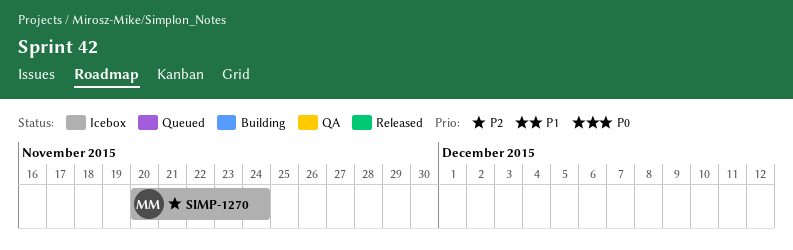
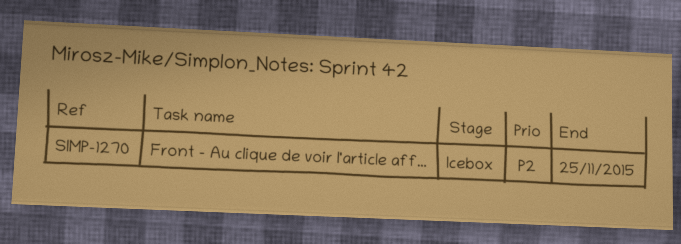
SIMP-1270, due: Nov 24 -> Nov 25

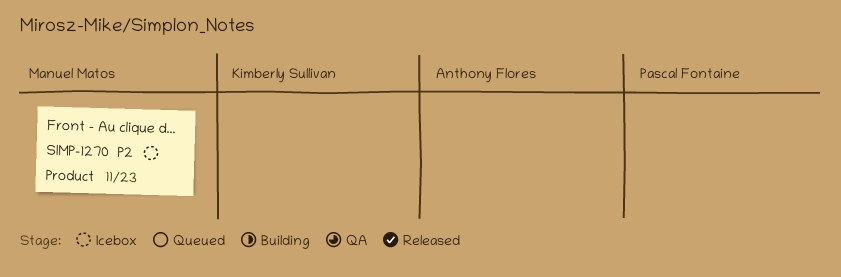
SIMP-1270, due: Nov 25 -> Nov 23

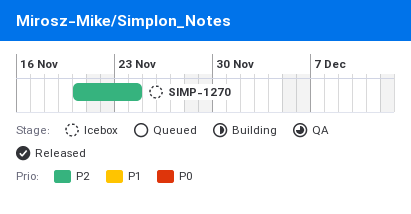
SIMP-1270, due: Nov 23 -> Nov 24

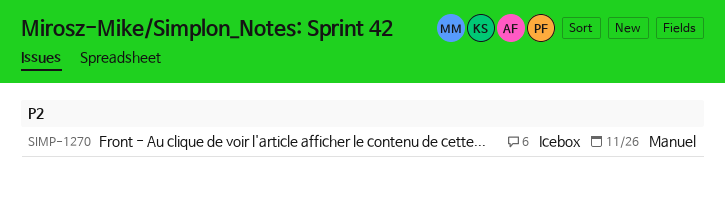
SIMP-1270, due: Nov 24 -> Nov 26

